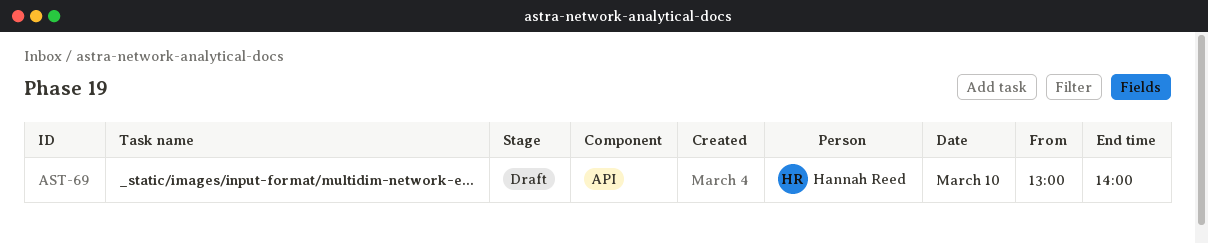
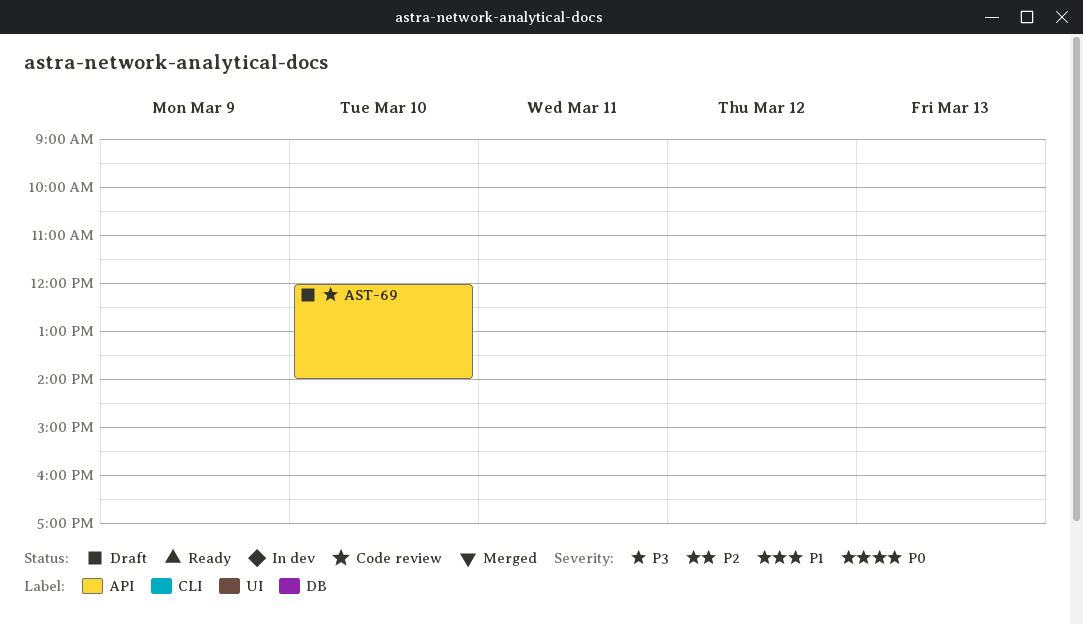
AST-69, begins: 13:00 -> 12:00

